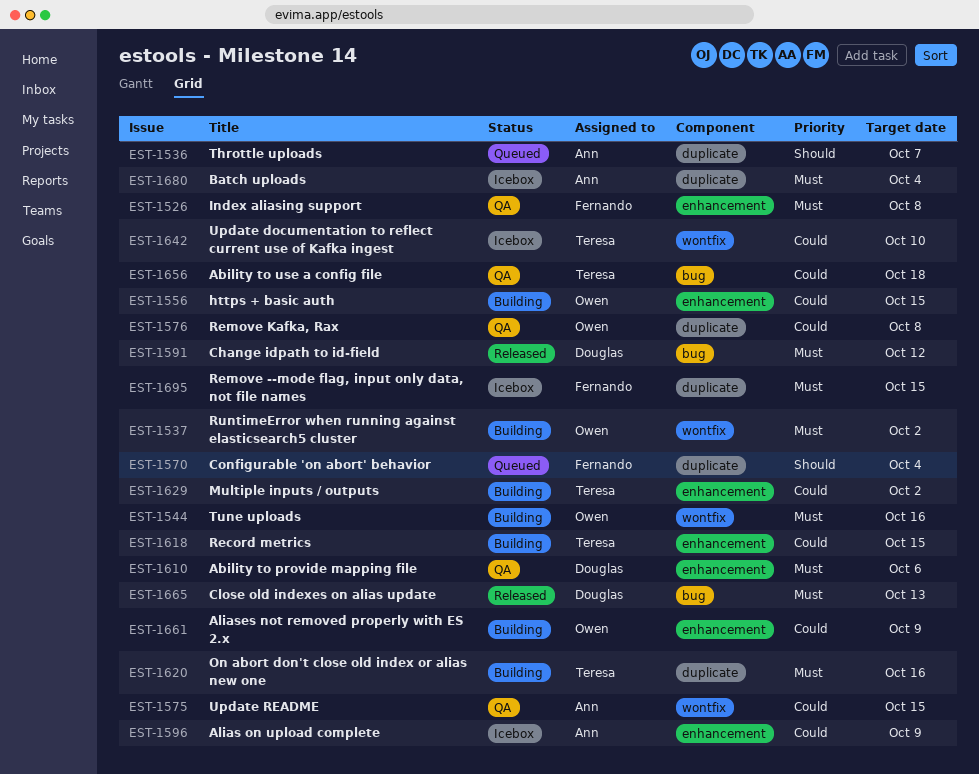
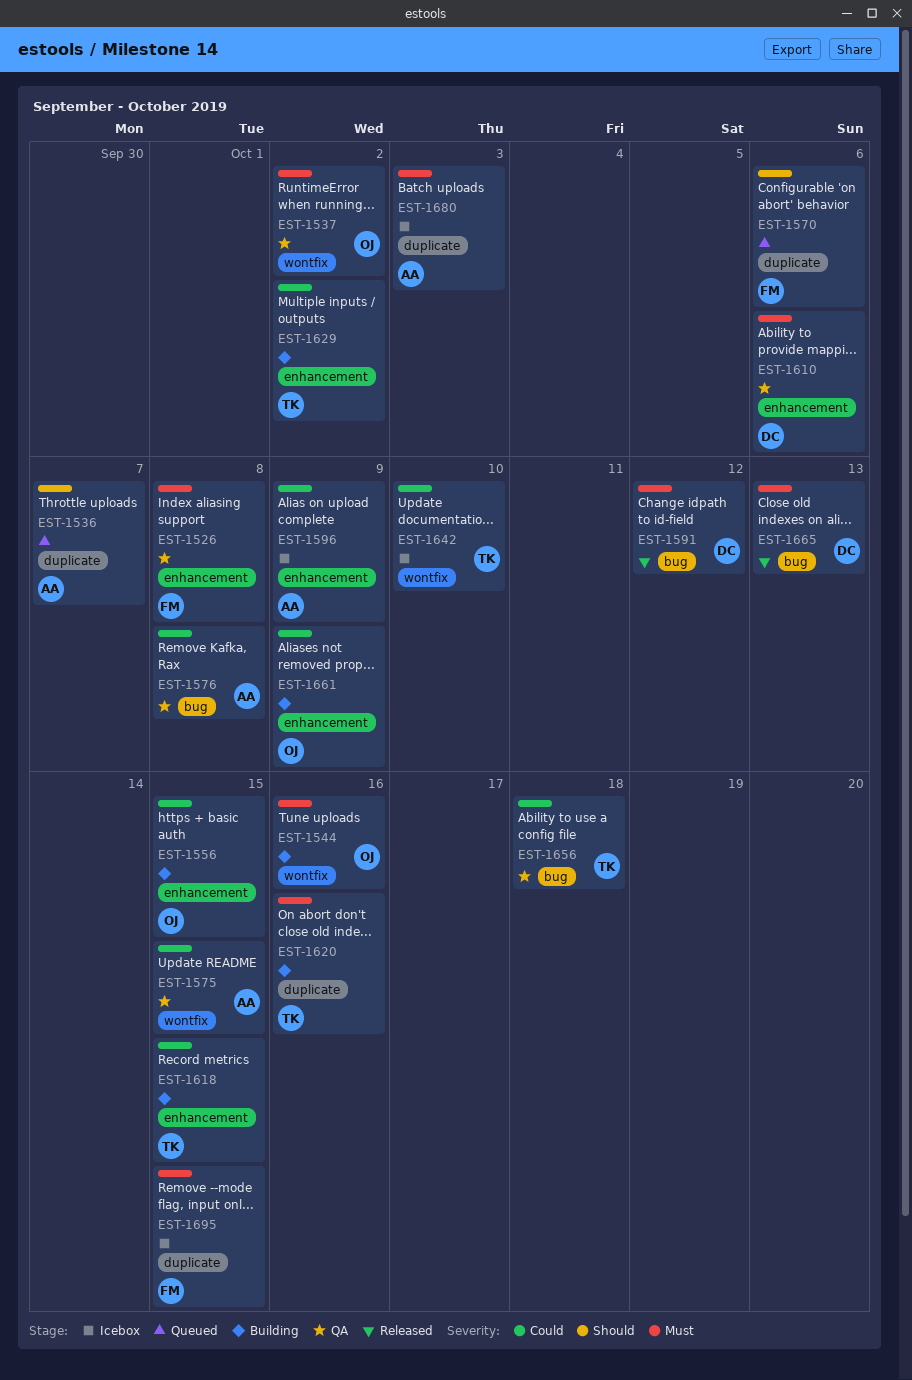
EST-1537, status: Building -> QA
EST-1570, due: Oct 4 -> Oct 6
EST-1576, owner: Owen -> Ann
EST-1576, label: duplicate -> bug
EST-1680, due: Oct 4 -> Oct 3

